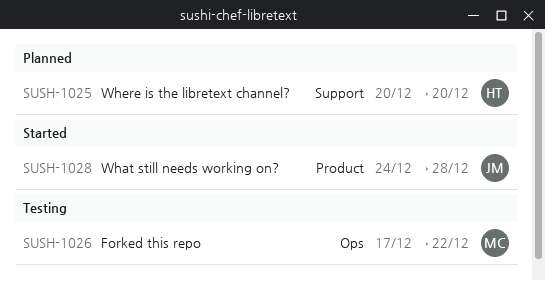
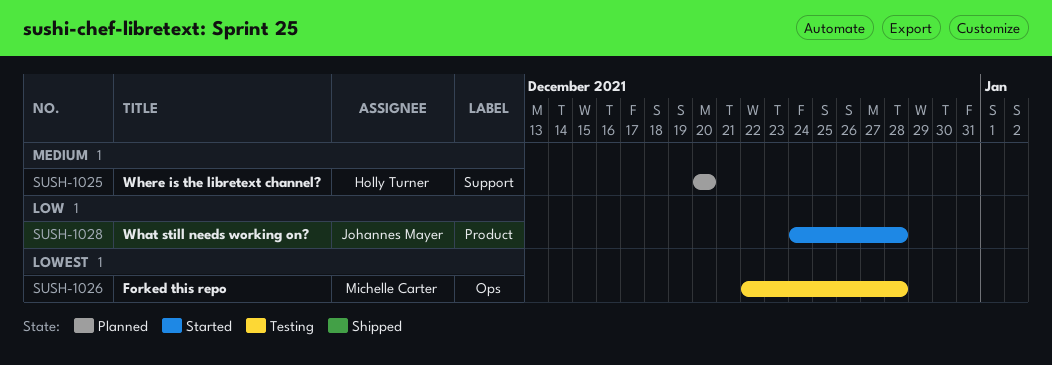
SUSH-1026, start: Dec 17 -> Dec 22
SUSH-1026, due: Dec 22 -> Dec 28

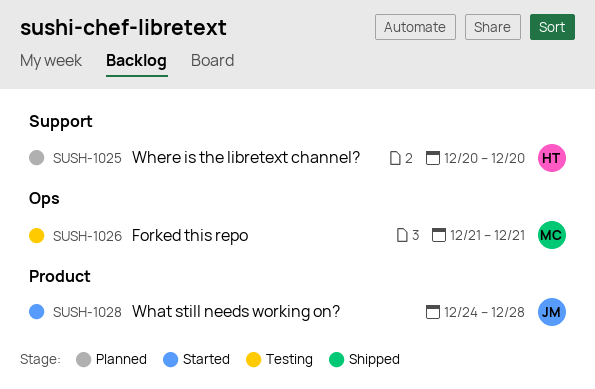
SUSH-1026, start: Dec 22 -> Dec 21
SUSH-1026, due: Dec 28 -> Dec 21

